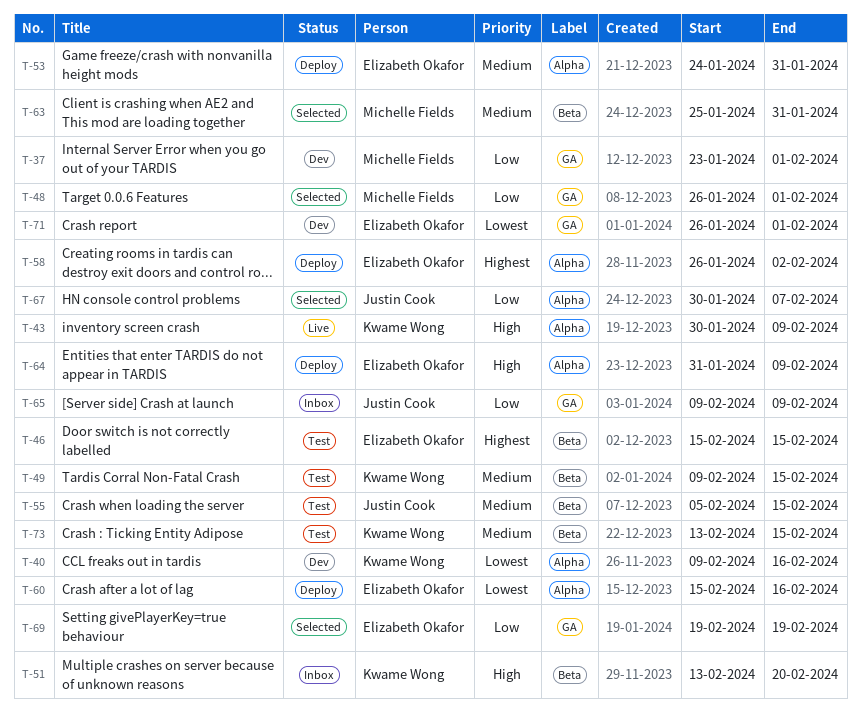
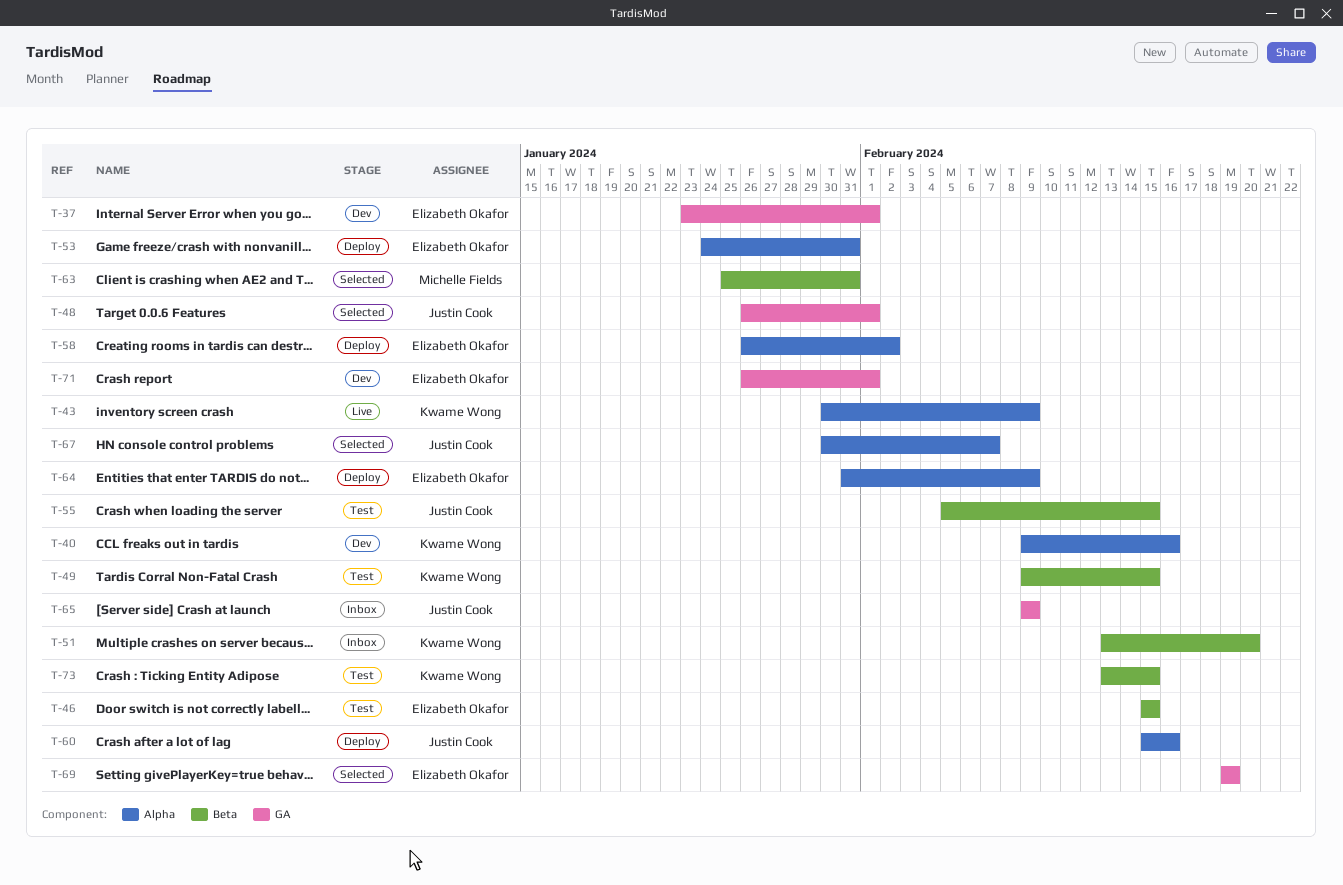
T-37, owner: Michelle Fields -> Elizabeth Okafor
T-48, owner: Michelle Fields -> Justin Cook
T-60, owner: Elizabeth Okafor -> Justin Cook

